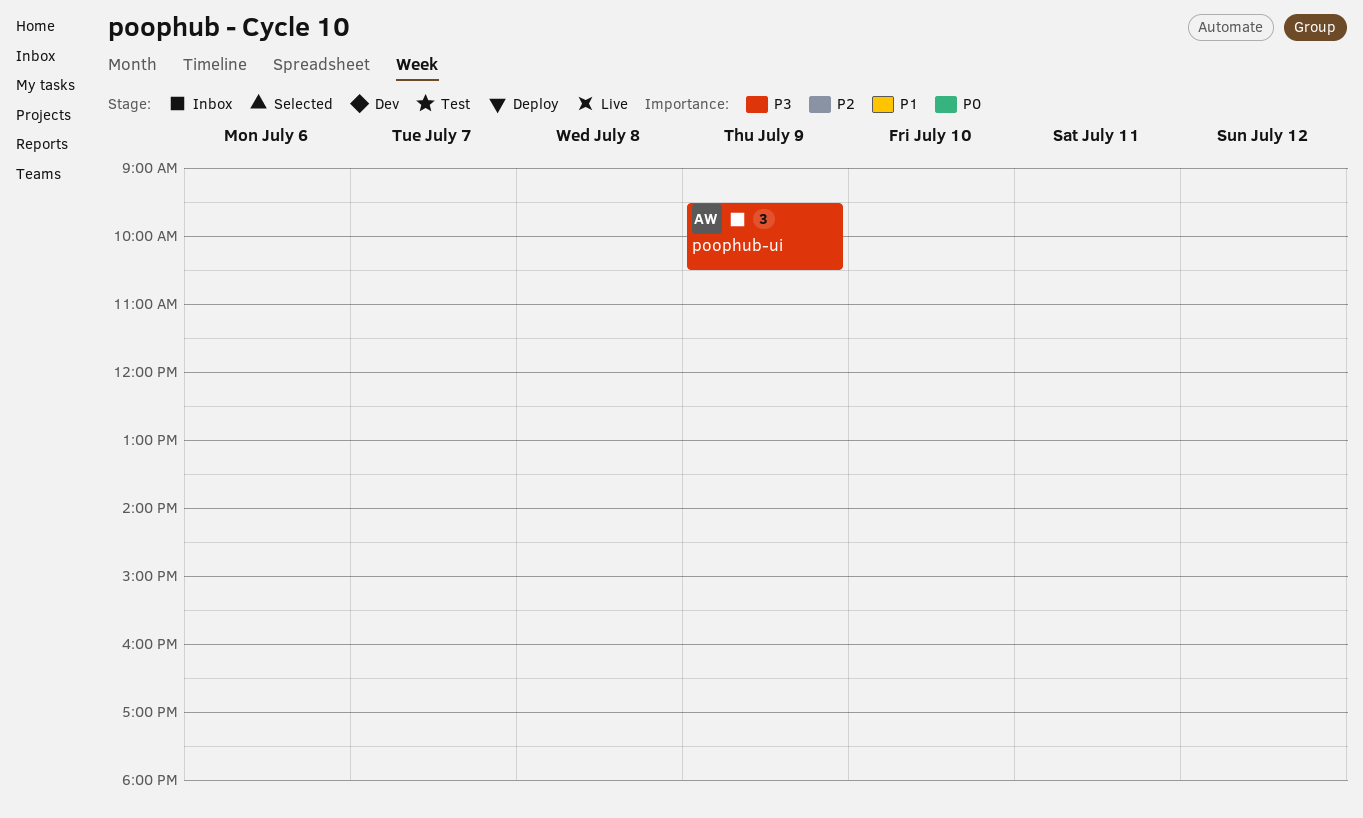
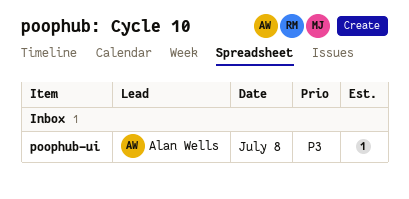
poophub-ui, estimate: 3 -> 1
poophub-ui, day: Jul 9 -> Jul 8

